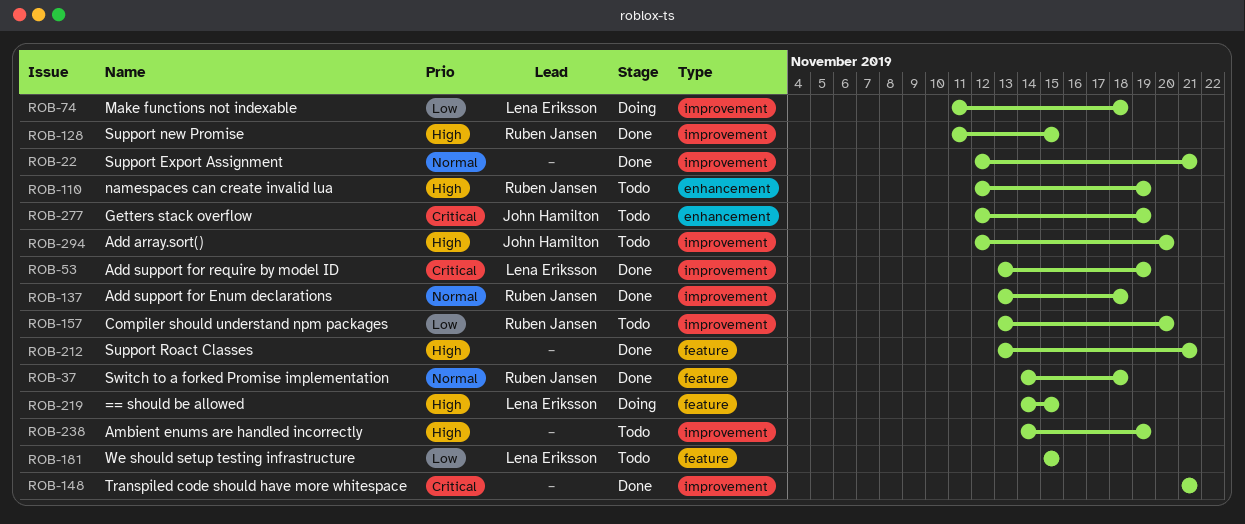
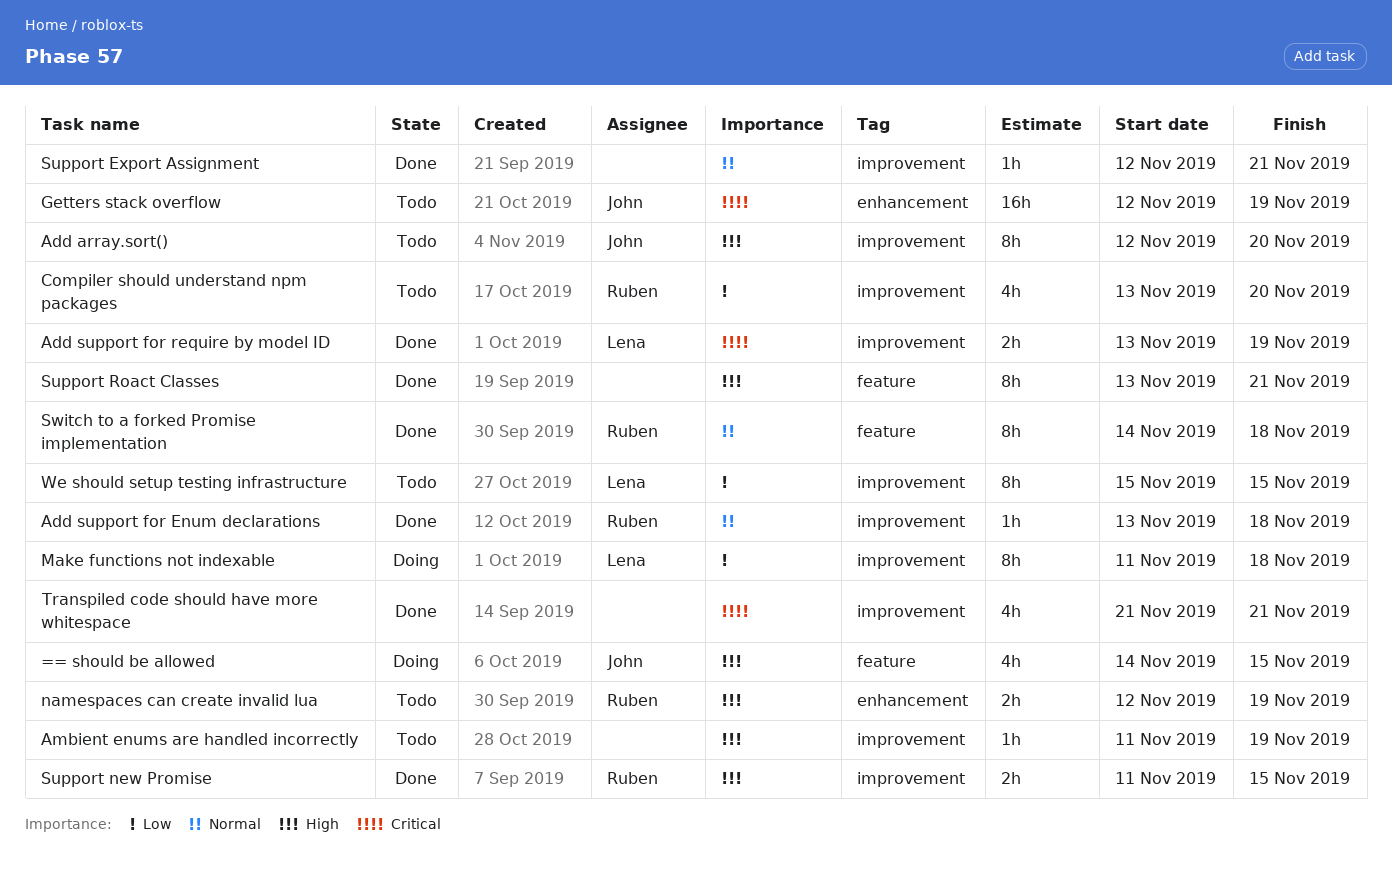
== should be allowed, owner: Lena Eriksson -> John Hamilton
Ambient enums are handled incorrectly, start: Nov 14 -> Nov 11
We should setup testing infrastructure, label: feature -> improvement

